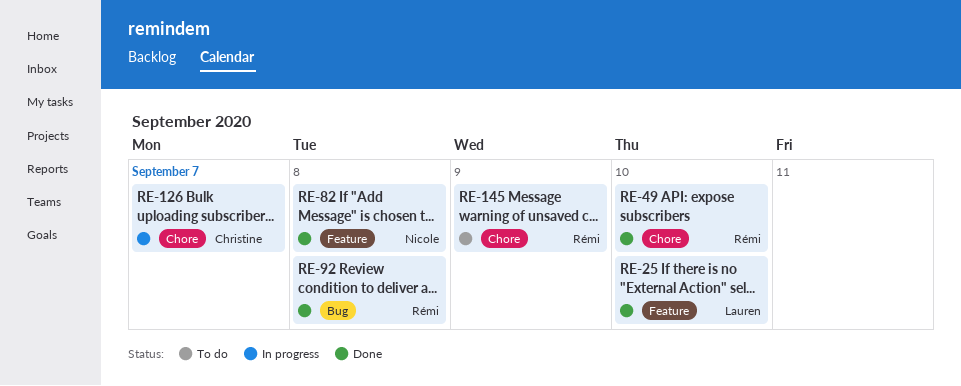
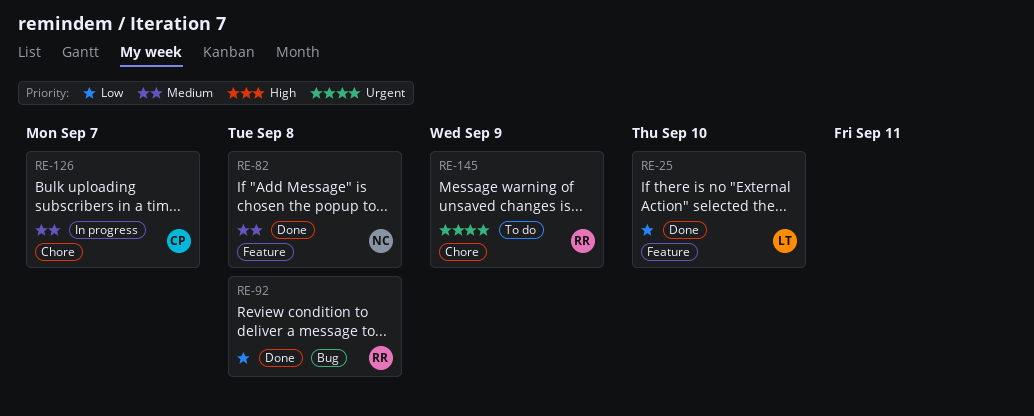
RE-49: present -> none

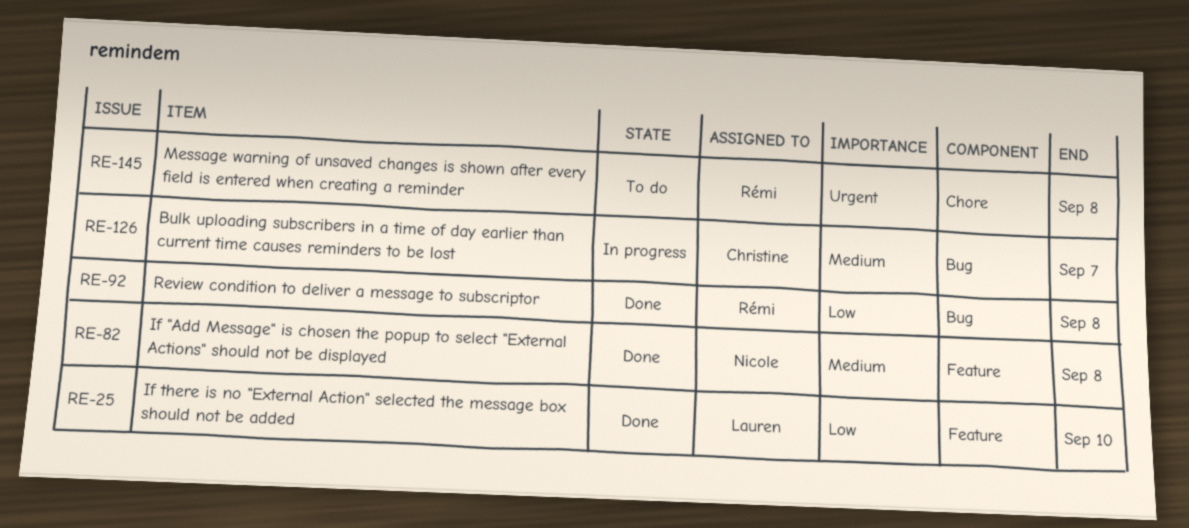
RE-126, label: Chore -> Bug
RE-145, due: Sep 9 -> Sep 8

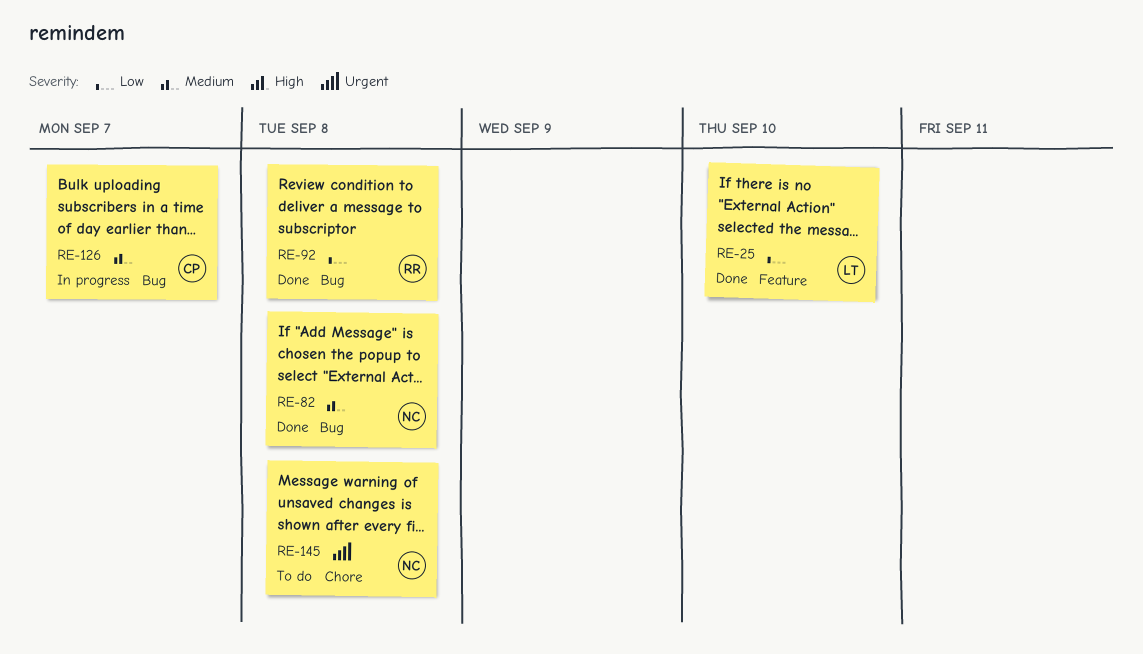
RE-82, label: Feature -> Bug
RE-145, owner: Rémi -> Nicole

